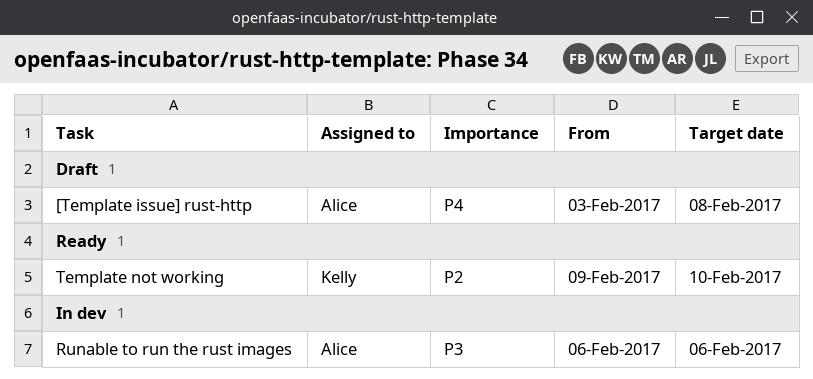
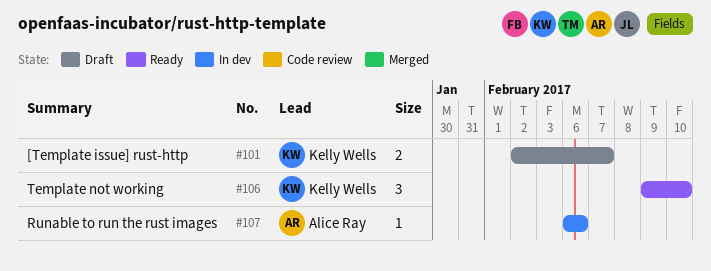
[Template issue] rust-http, owner: Alice Ray -> Kelly Wells
[Template issue] rust-http, start: Feb 3 -> Feb 2
[Template issue] rust-http, due: Feb 8 -> Feb 7

